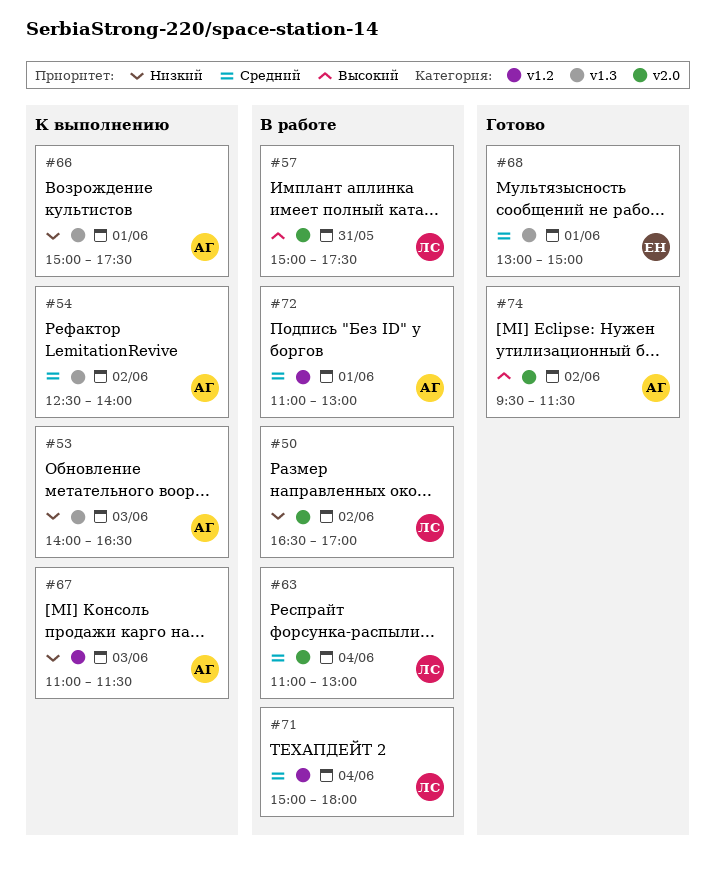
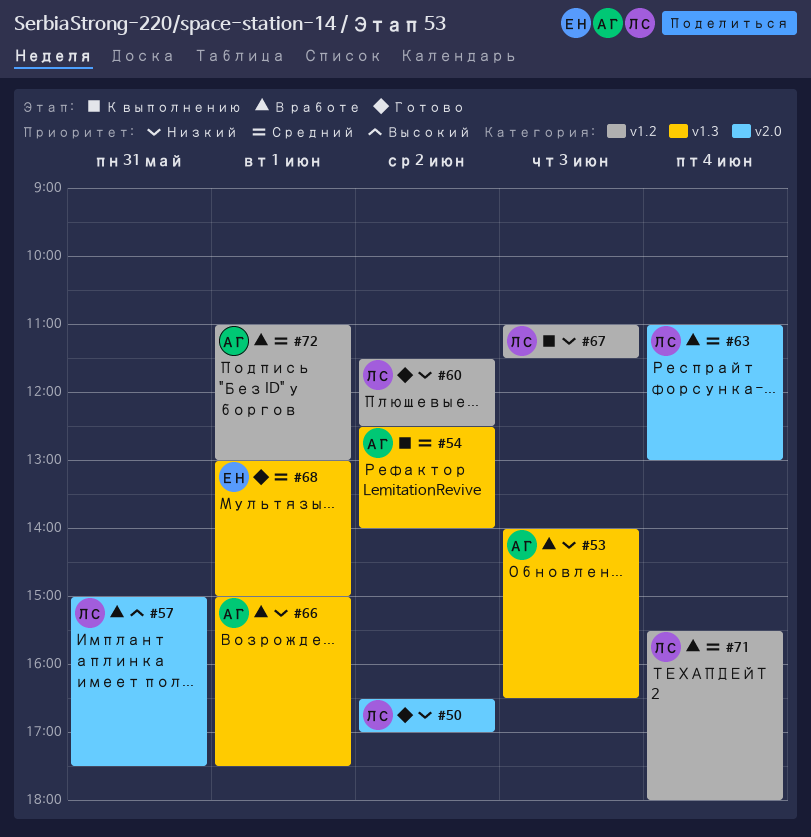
#50, status: В работе -> Готово
#53, status: К выполнению -> В работе
#60: none -> present
#66, status: К выполнению -> В работе
#67, owner: АГ -> ЛС
#71, begins: 15:00 -> 15:30
#74: present -> none

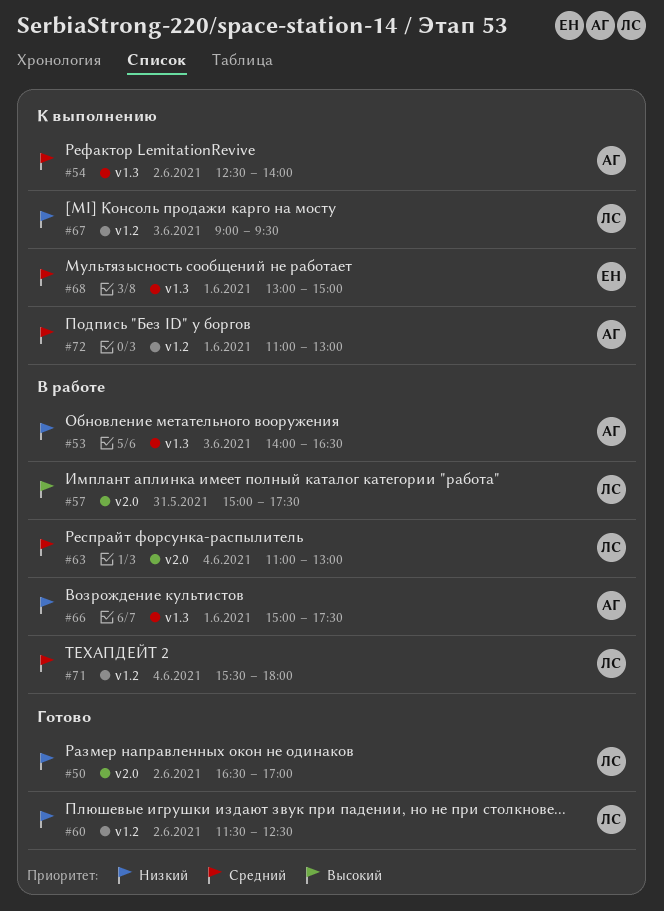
#67, begins: 11:00 -> 09:00
#67, ends: 11:30 -> 09:30
#68, status: Готово -> К выполнению
#72, status: В работе -> К выполнению

